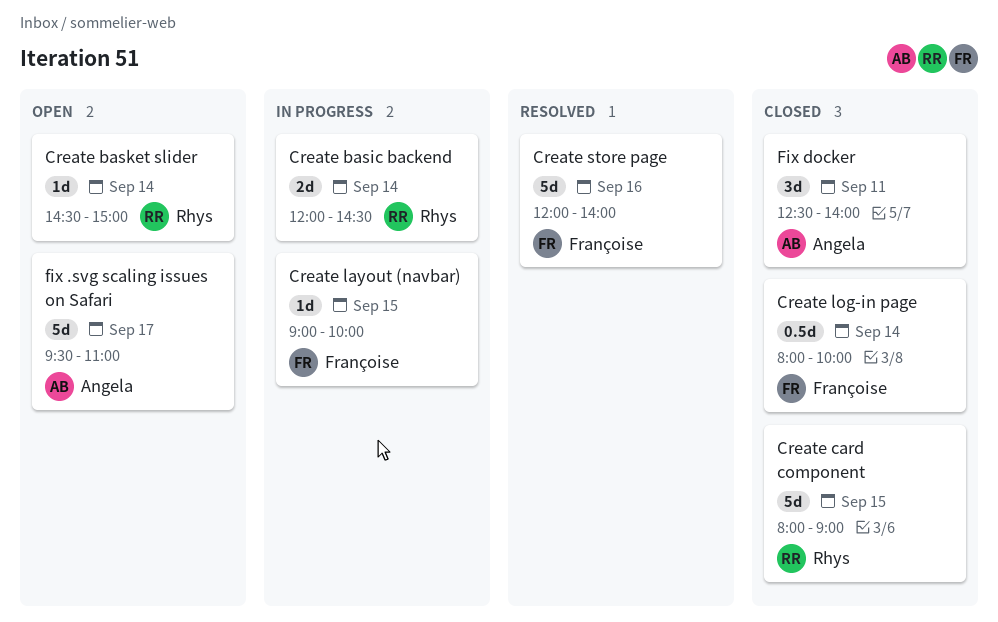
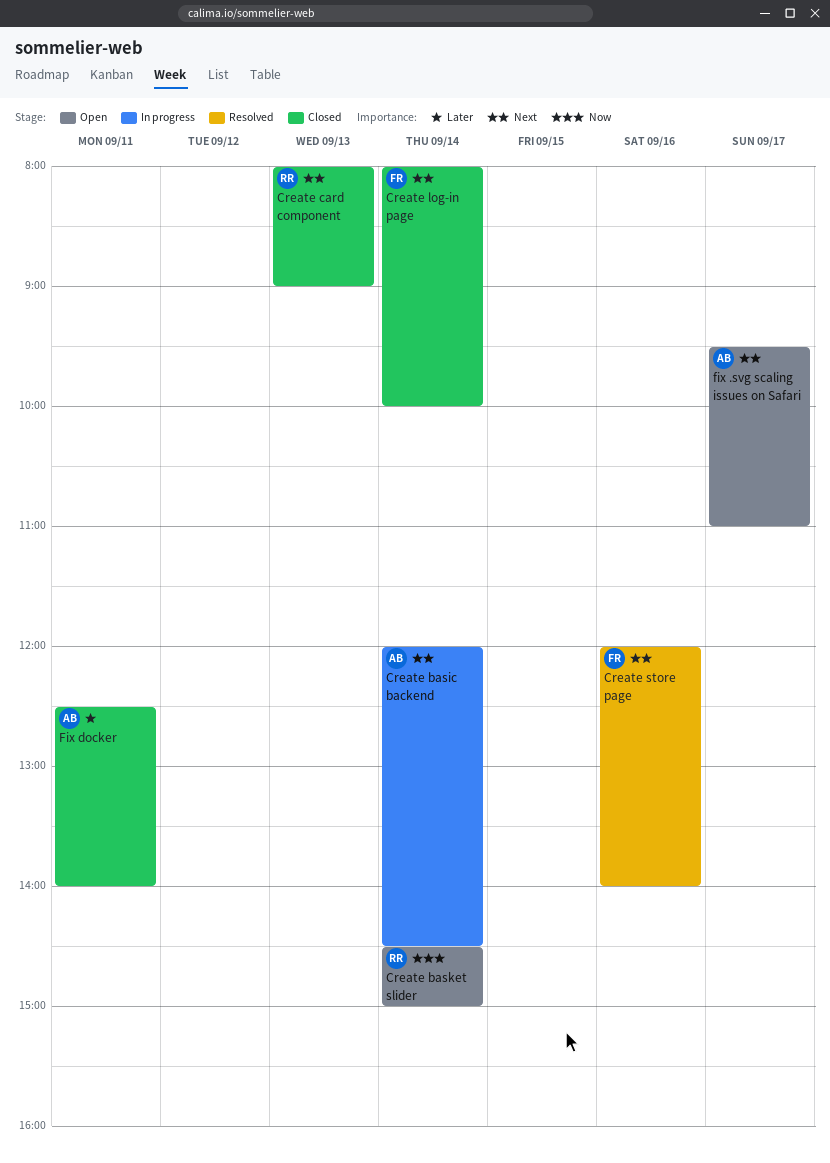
Create basic backend, owner: Rhys -> Angela
Create card component, day: Sep 15 -> Sep 13
Create layout (navbar): present -> none

